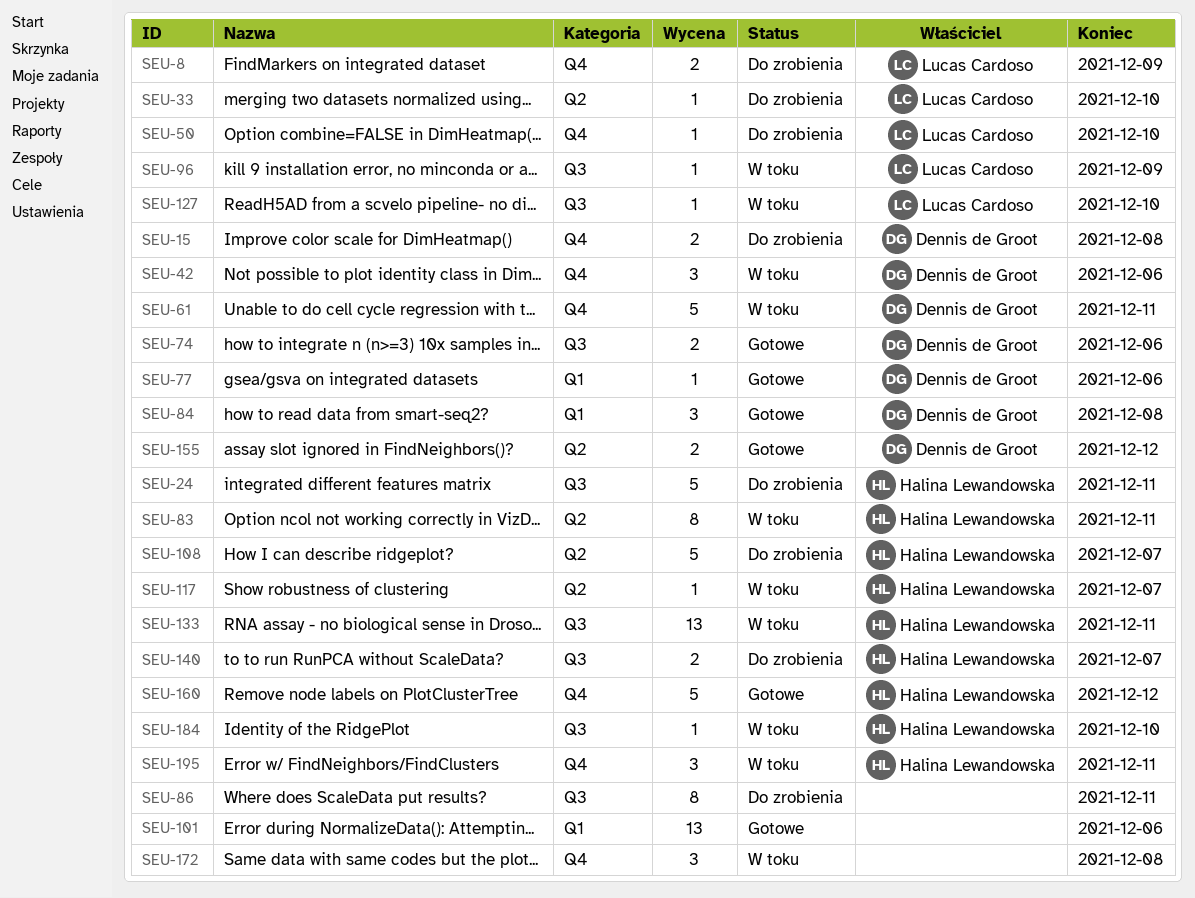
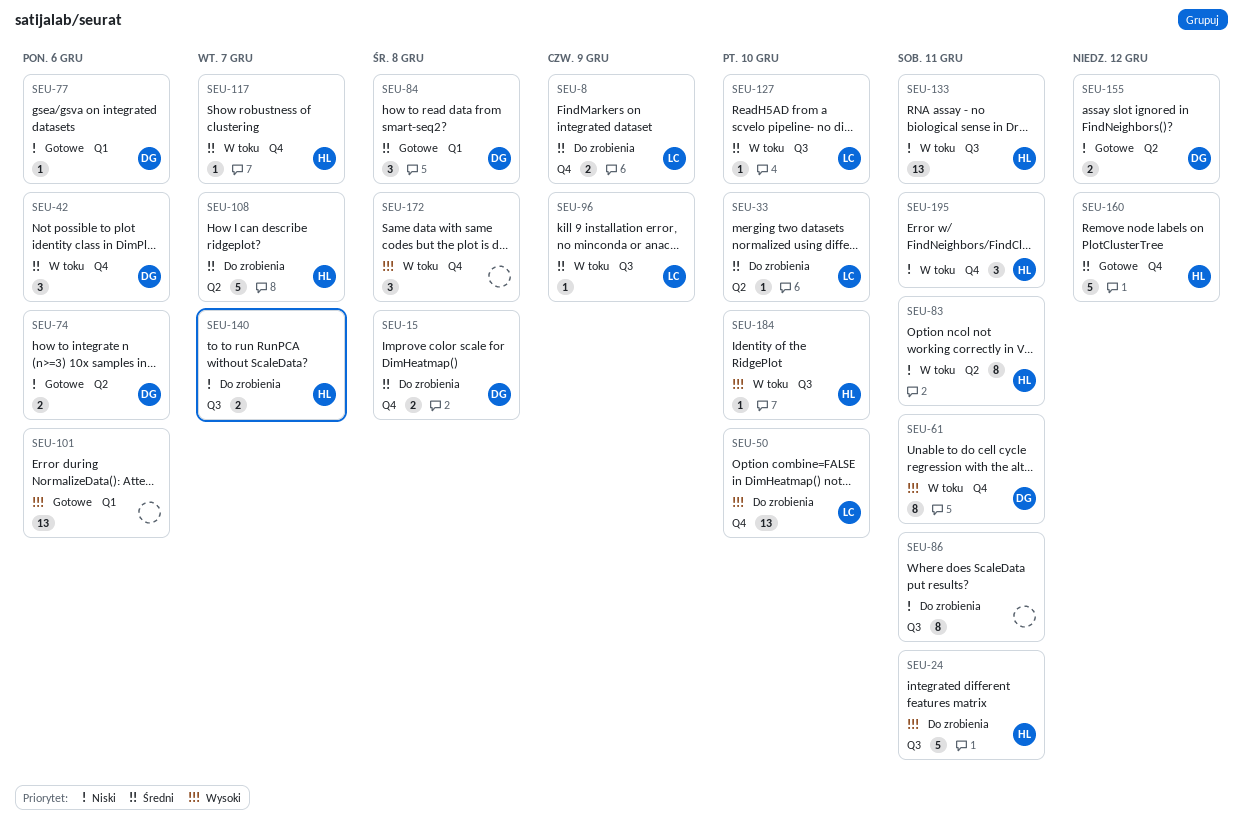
SEU-50, estimate: 1 -> 13
SEU-61, estimate: 5 -> 8
SEU-74, label: Q3 -> Q2
SEU-117, label: Q2 -> Q4

